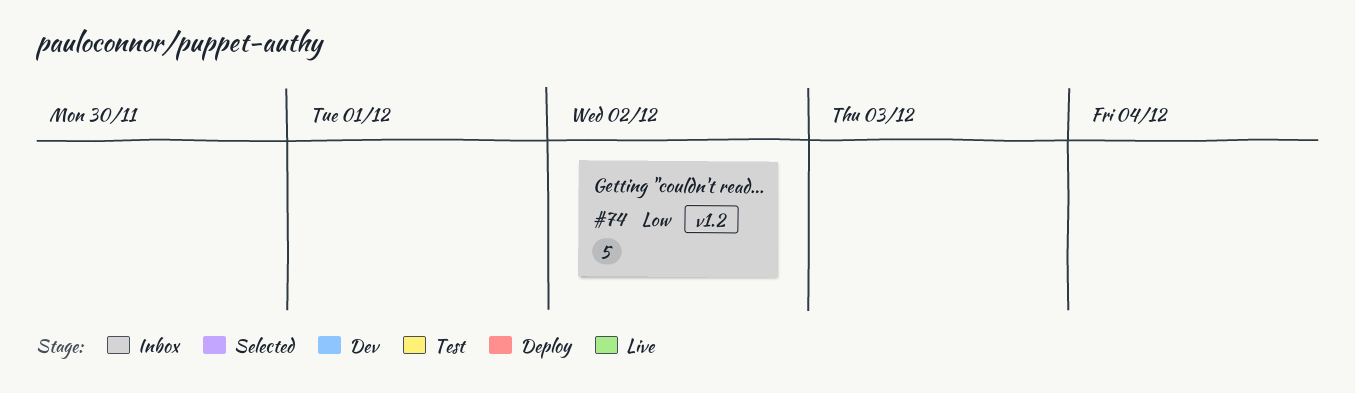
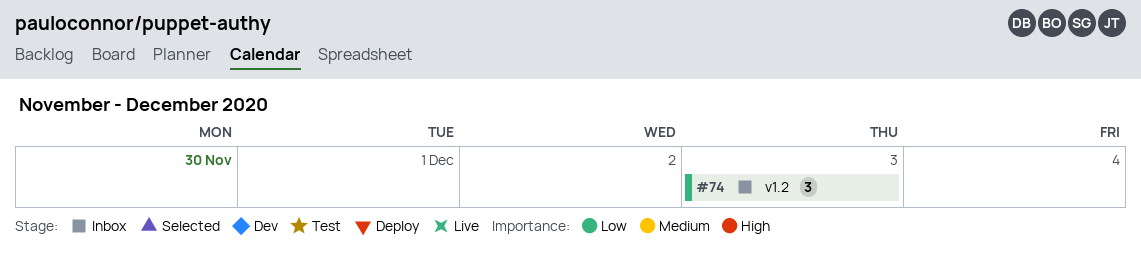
#74, estimate: 5 -> 3
#74, due: Dec 2 -> Dec 3

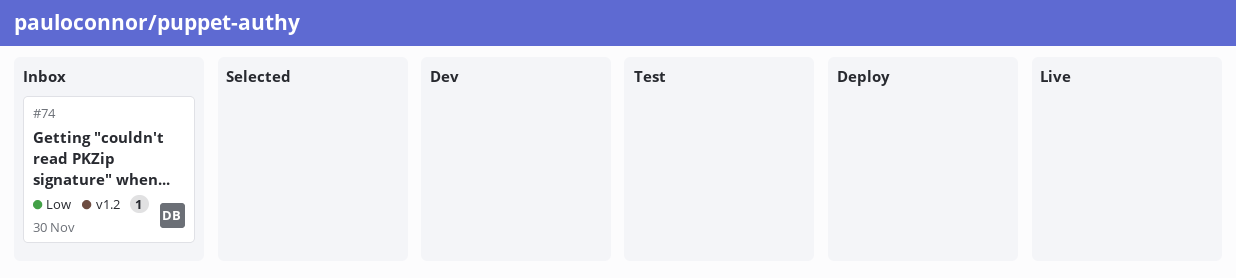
#74, estimate: 3 -> 1
#74, due: Dec 3 -> Nov 30

